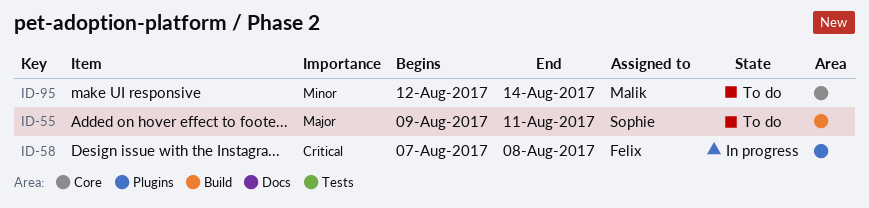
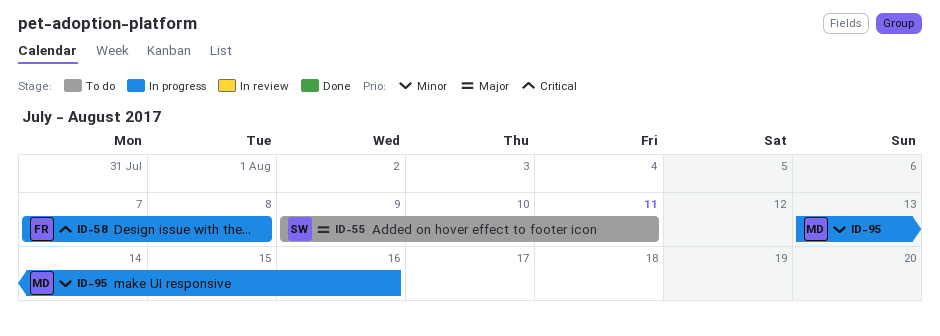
ID-95, status: To do -> In progress
ID-95, start: Aug 12 -> Aug 13
ID-95, due: Aug 14 -> Aug 16

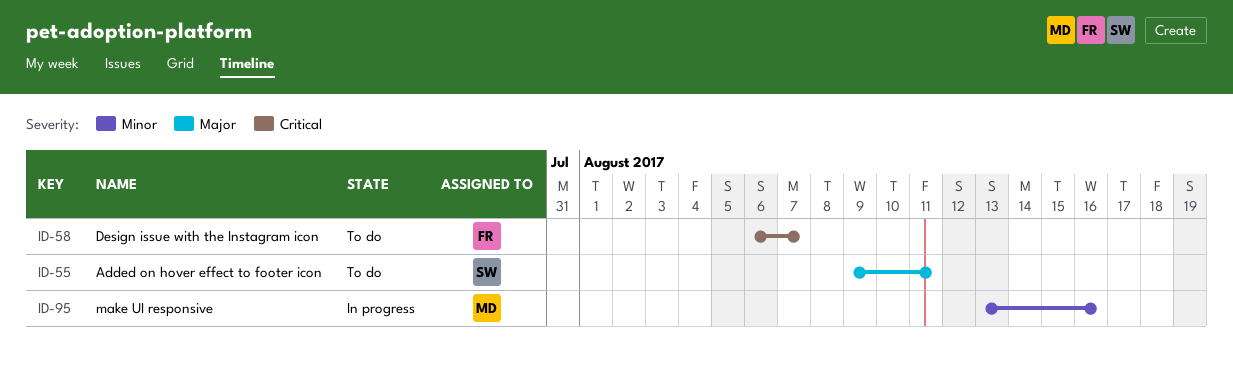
ID-58, status: In progress -> To do
ID-58, start: Aug 7 -> Aug 6
ID-58, due: Aug 8 -> Aug 7

